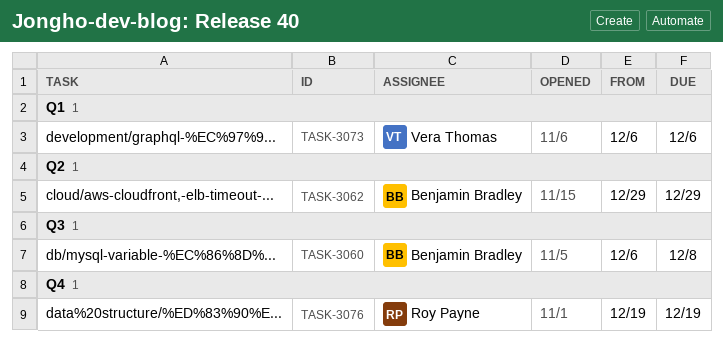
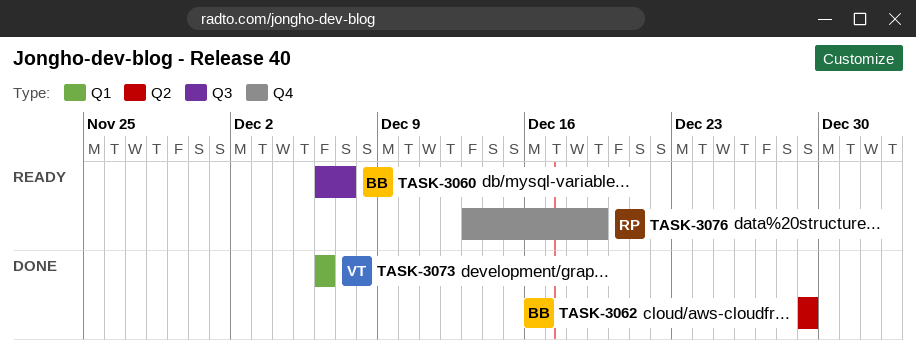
TASK-3060, due: Dec 8 -> Dec 7
TASK-3076, start: Dec 19 -> Dec 13

